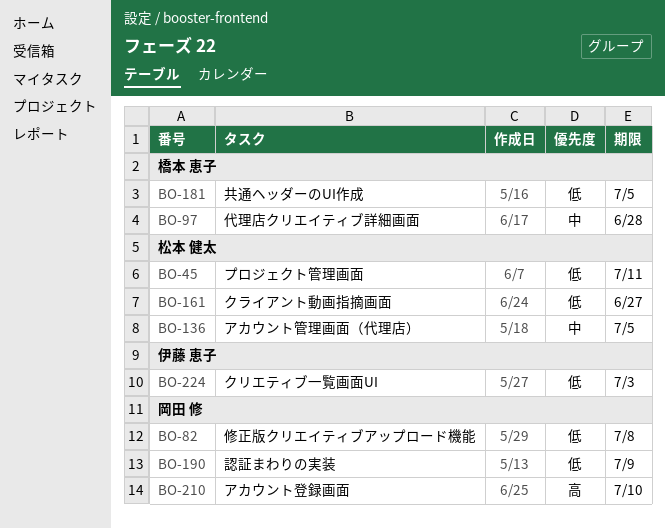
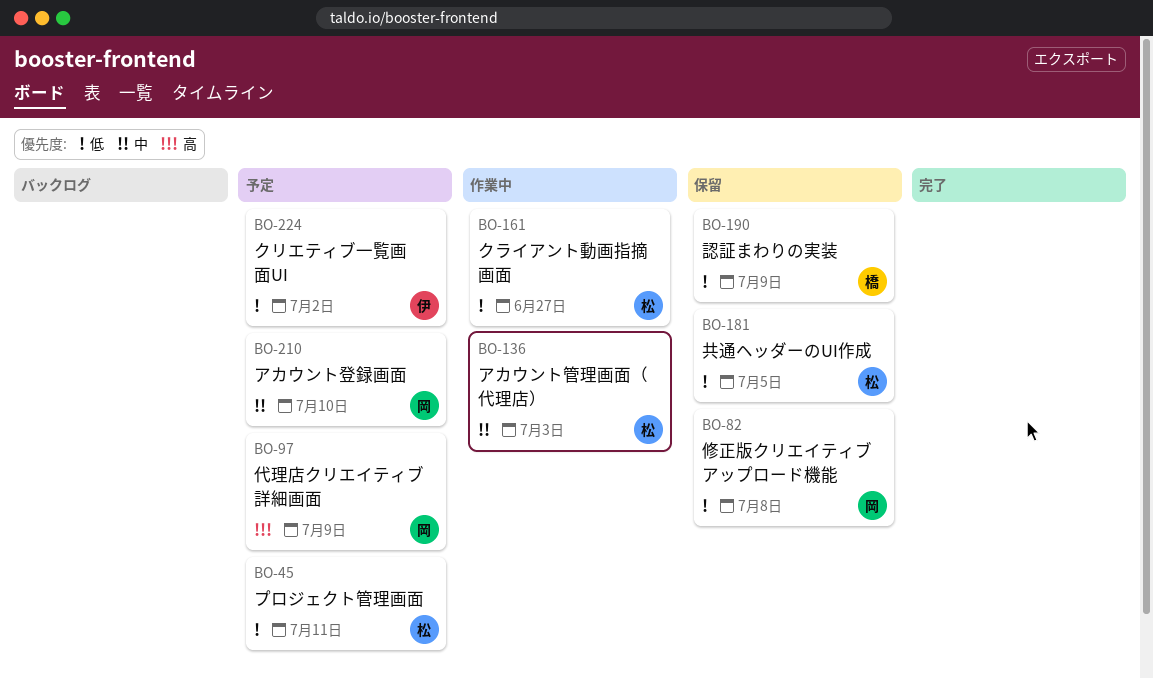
BO-97, owner: 橋本 恵子 -> 岡田 修
BO-97, priority: 中 -> 高
BO-97, due: Jun 28 -> Jul 9
BO-136, due: Jul 5 -> Jul 3
BO-181, owner: 橋本 恵子 -> 松本 健太
BO-190, owner: 岡田 修 -> 橋本 恵子
BO-210, priority: 高 -> 中
BO-224, due: Jul 3 -> Jul 2

